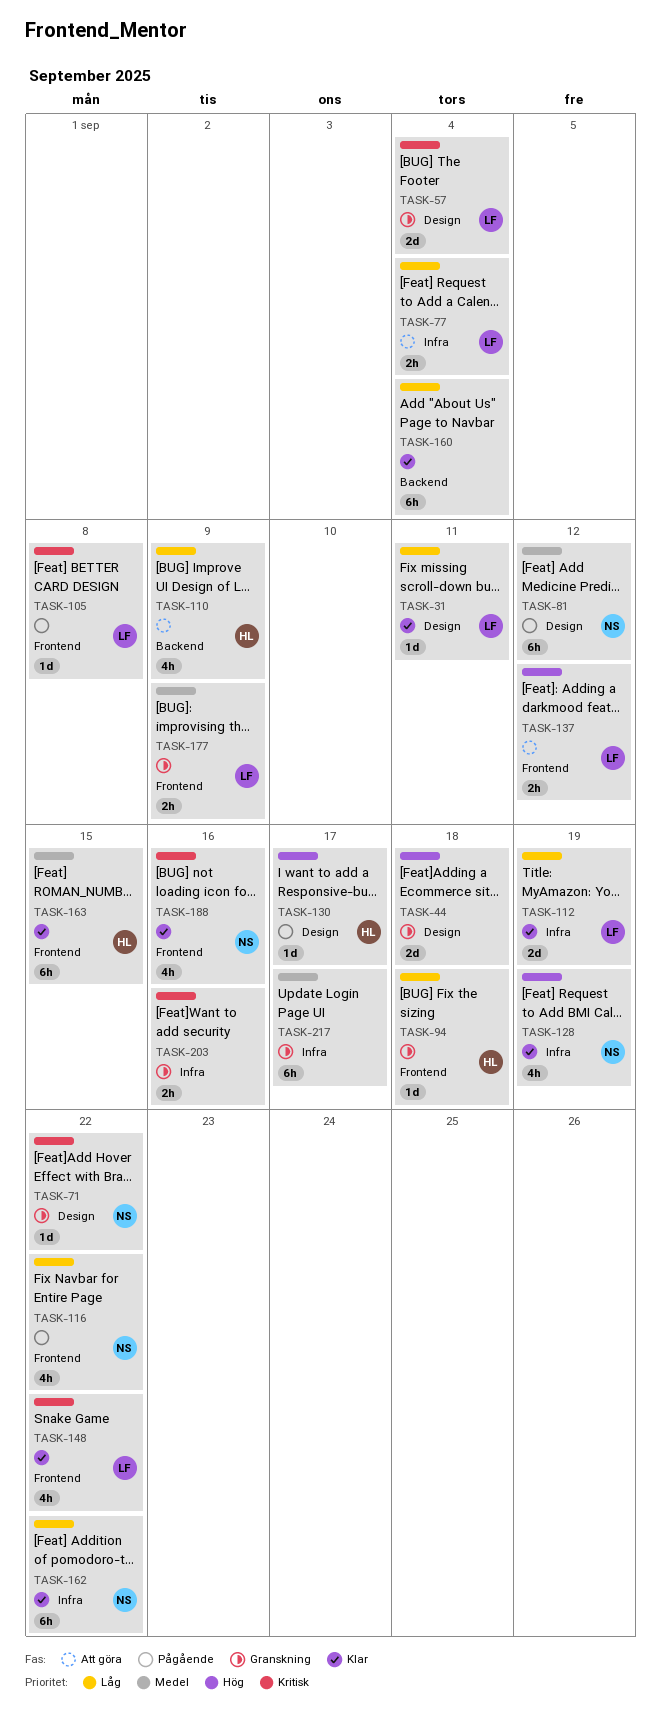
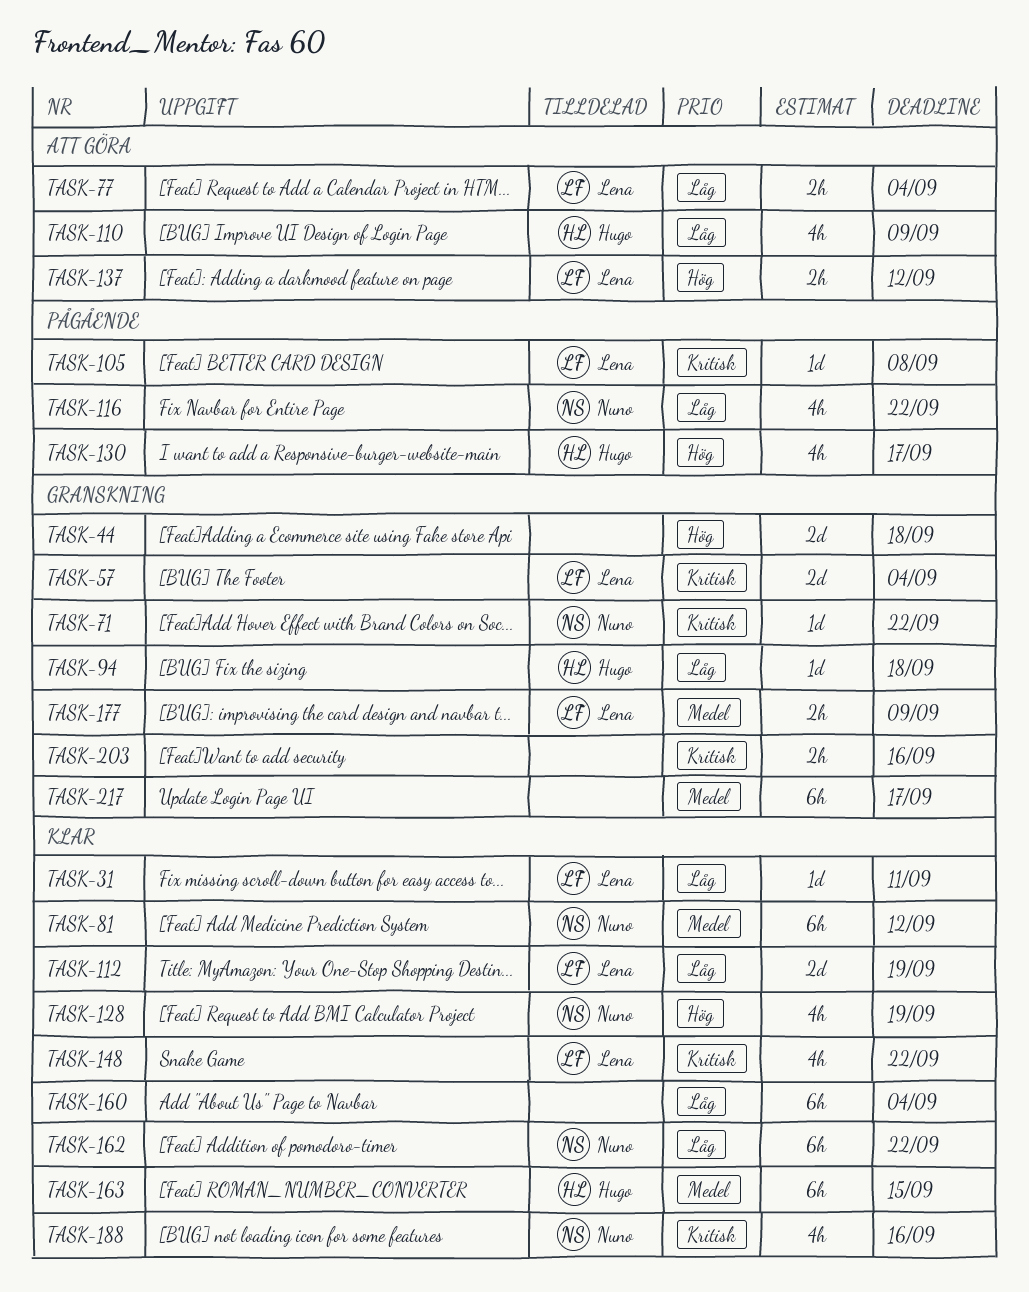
TASK-81, status: Pågående -> Klar
TASK-130, estimate: 1d -> 4h

